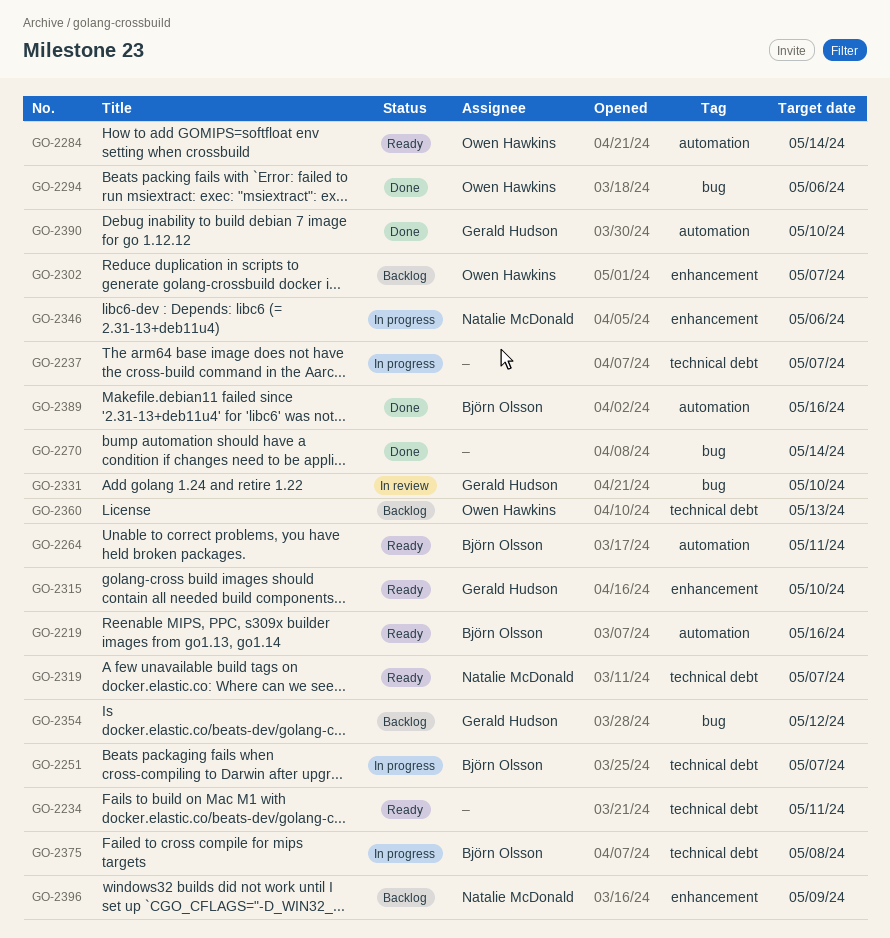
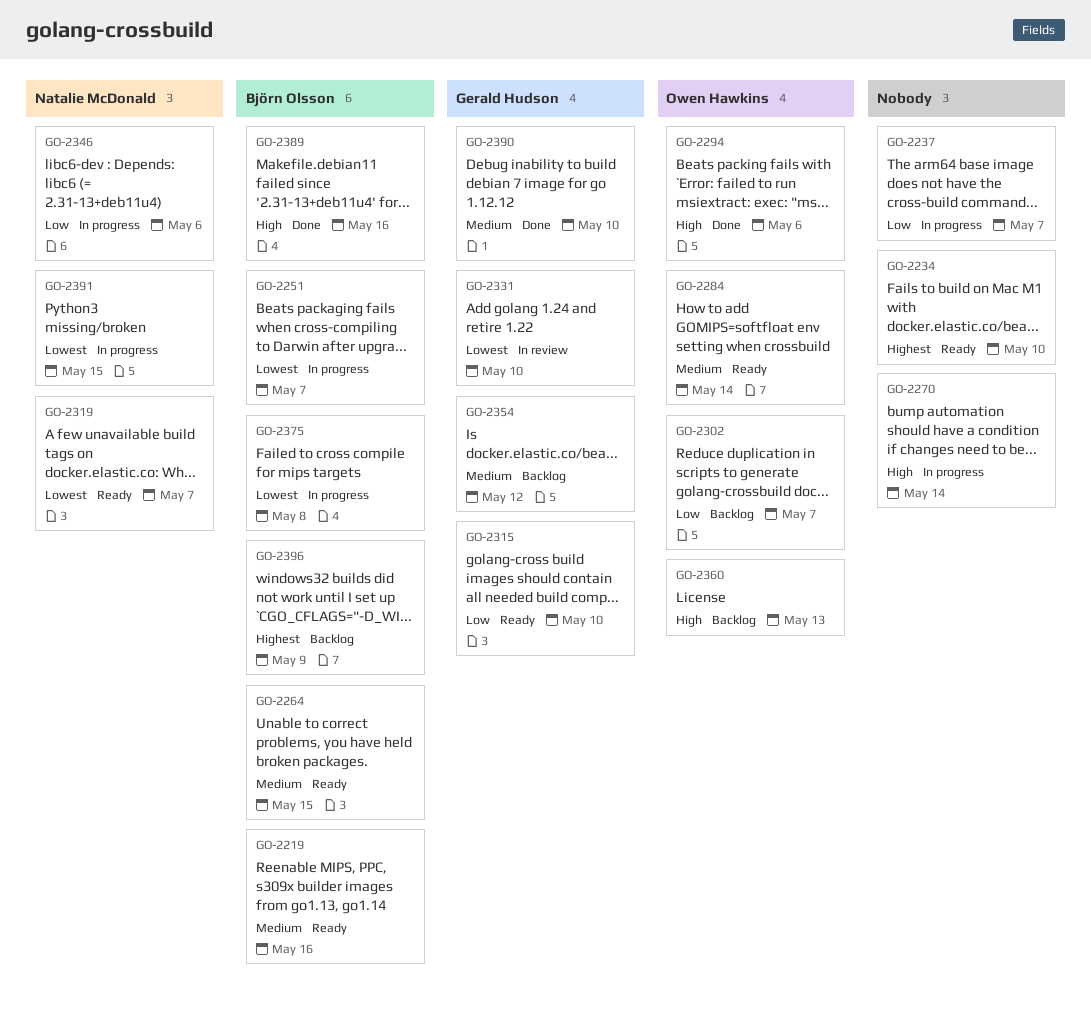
GO-2234, due: May 11 -> May 10
GO-2264, due: May 11 -> May 15
GO-2270, status: Done -> In progress
GO-2391: none -> present
GO-2396, owner: Natalie McDonald -> Björn Olsson

